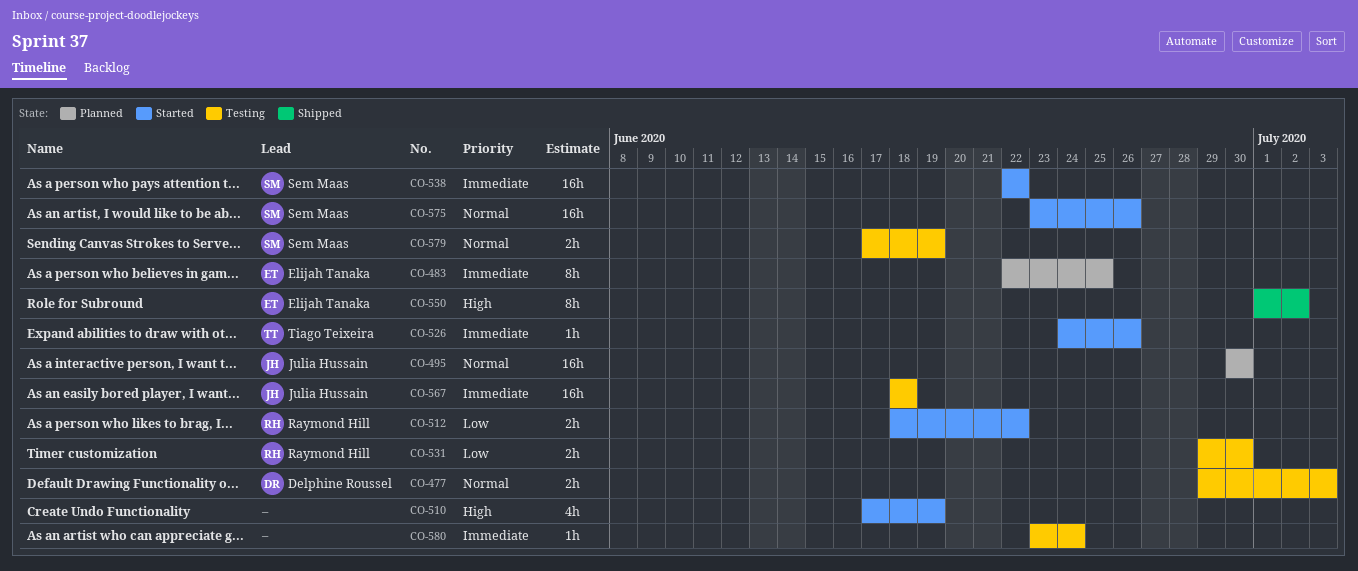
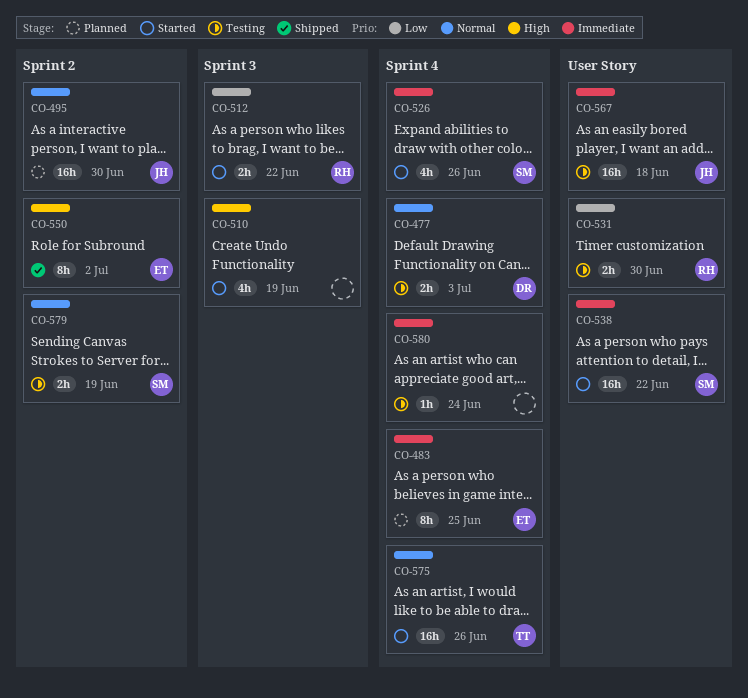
CO-526, owner: Tiago Teixeira -> Sem Maas
CO-526, estimate: 1h -> 4h
CO-575, owner: Sem Maas -> Tiago Teixeira

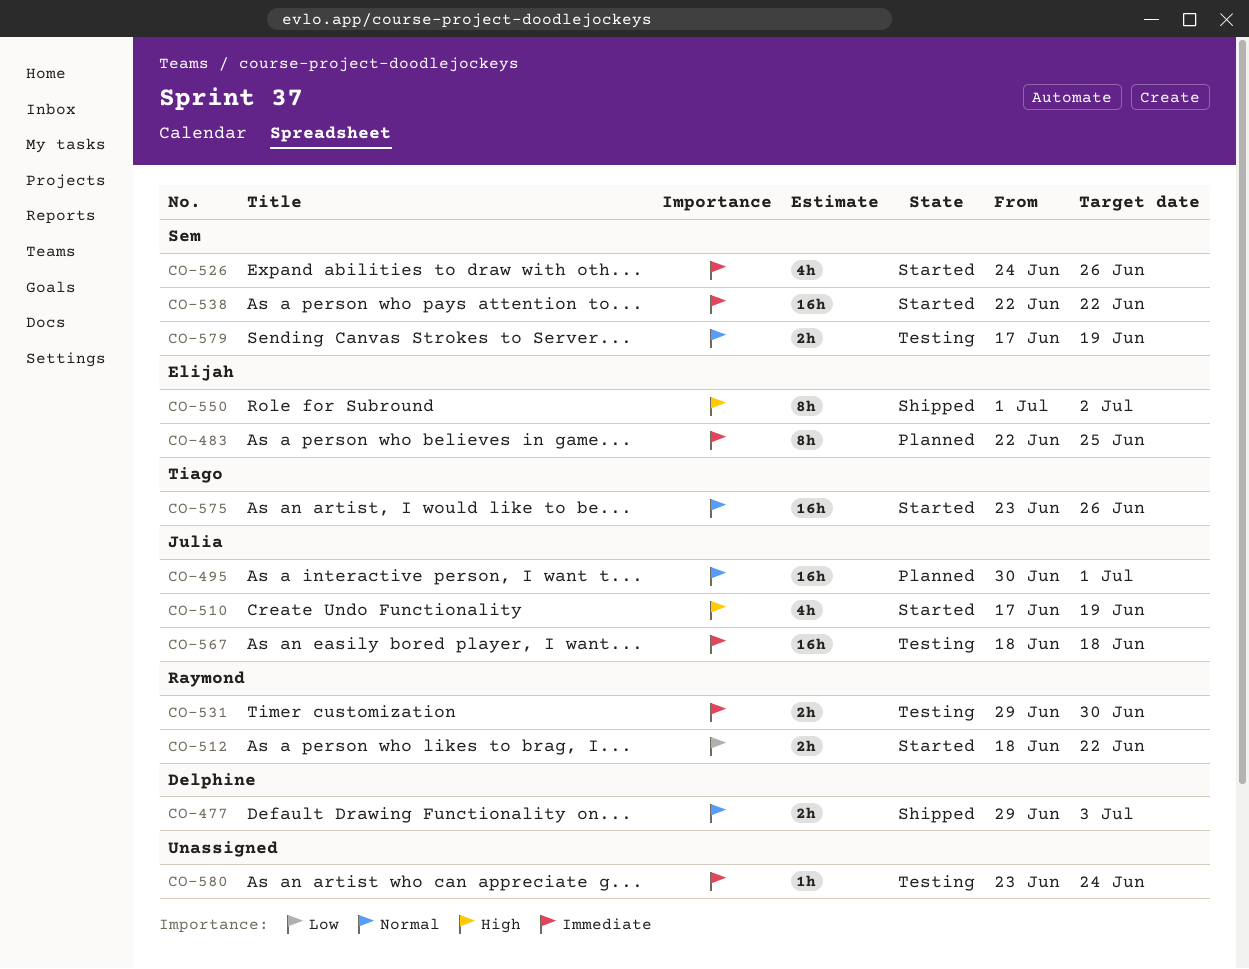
CO-477, status: Testing -> Shipped
CO-495, due: Jun 30 -> Jul 1
CO-510, owner: none -> Julia
CO-531, priority: Low -> Immediate

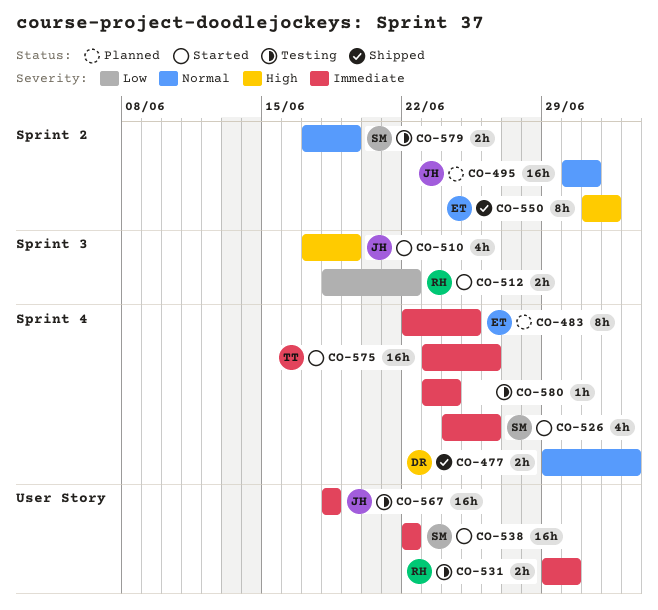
CO-575, priority: Normal -> Immediate

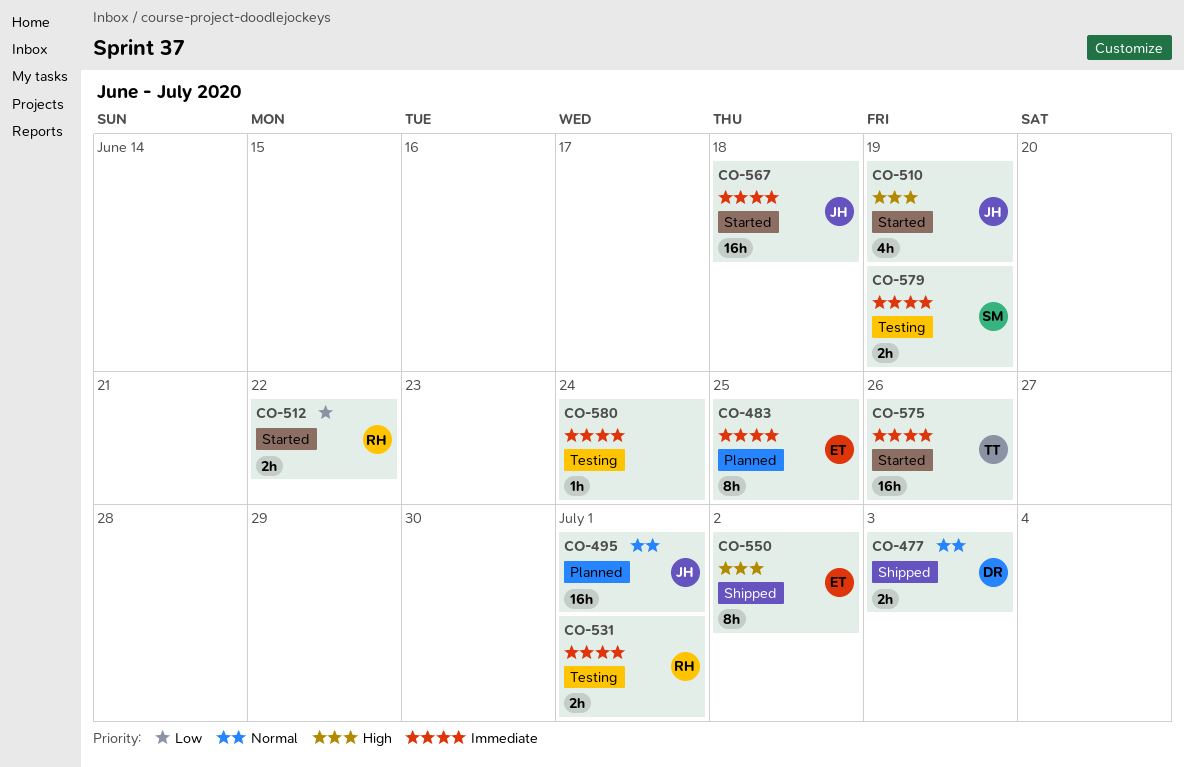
CO-526: present -> none
CO-531, due: Jun 30 -> Jul 1
CO-538: present -> none
CO-567, status: Testing -> Started
CO-579, priority: Normal -> Immediate

